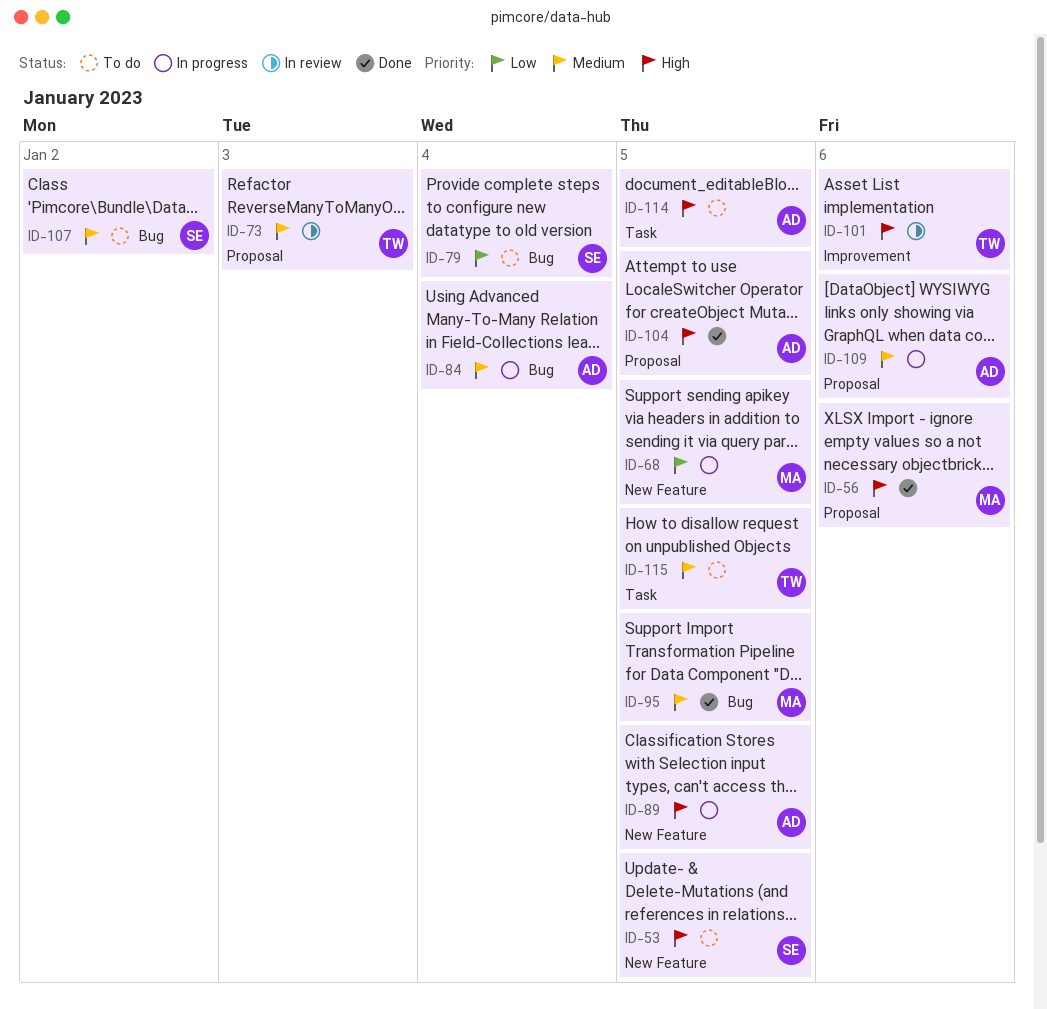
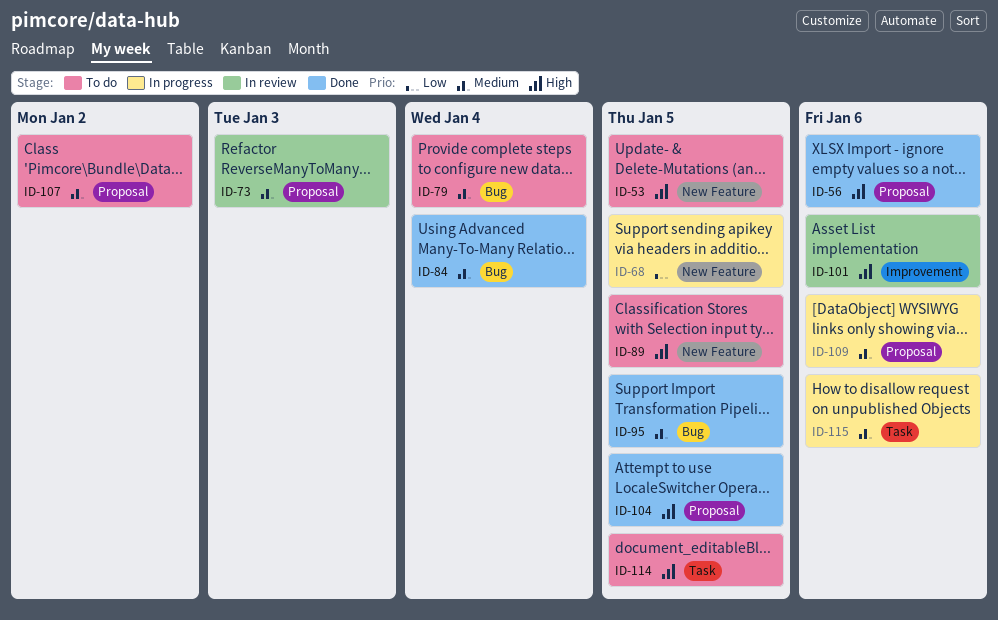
ID-79, priority: Low -> Medium
ID-84, status: In progress -> Done
ID-89, status: In progress -> To do
ID-107, label: Bug -> Proposal
ID-115, status: To do -> In progress
ID-115, due: Jan 5 -> Jan 6

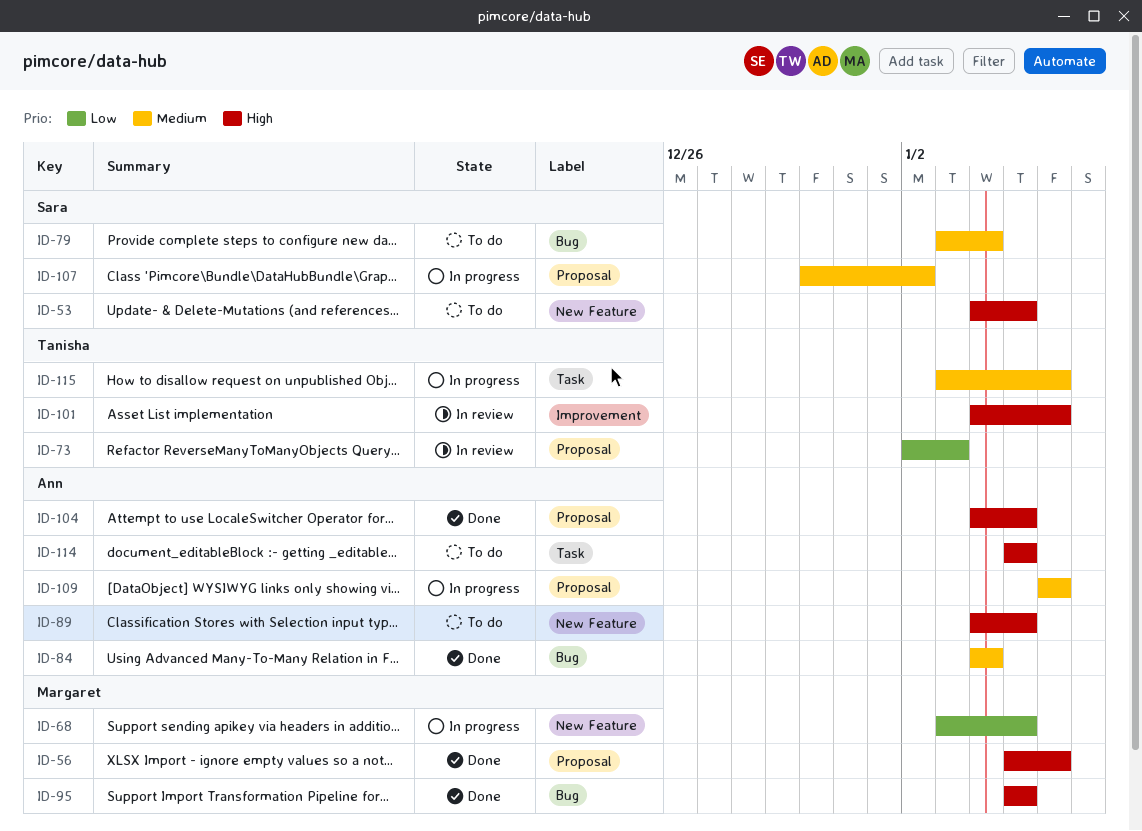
ID-73, priority: Medium -> Low
ID-95, priority: Medium -> High
ID-107, status: To do -> In progress

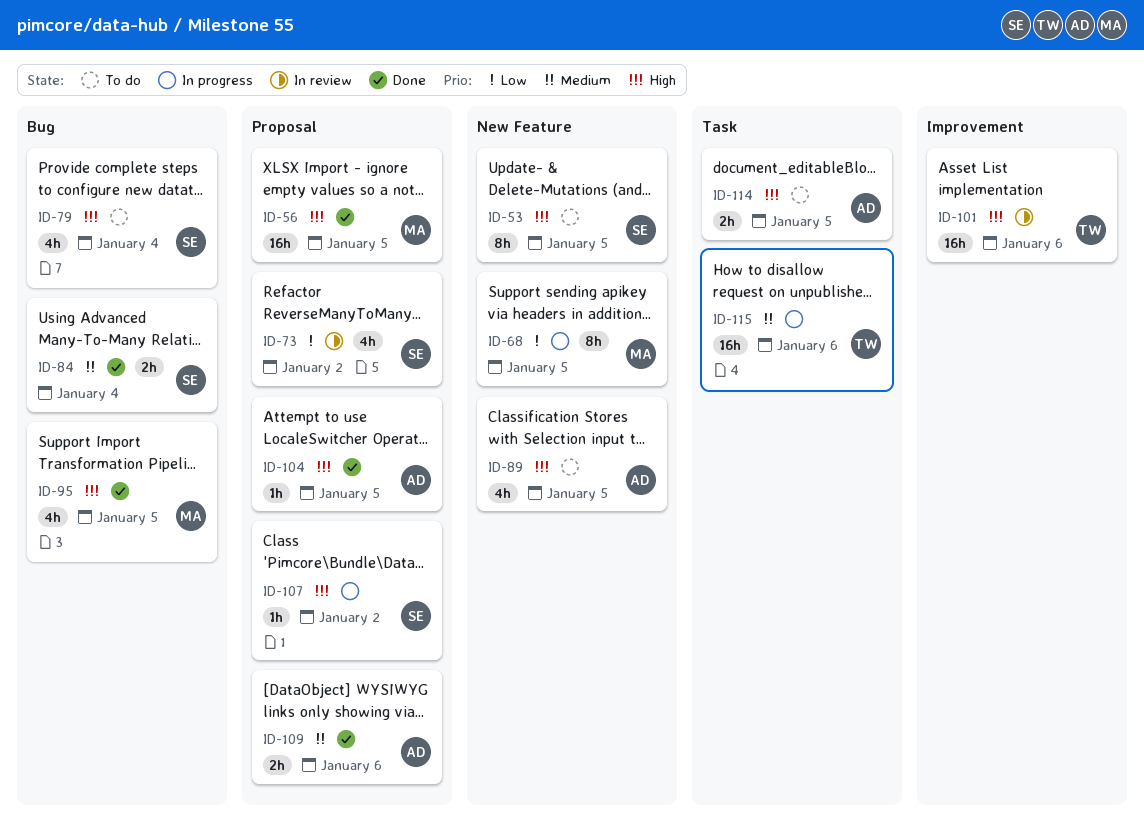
ID-56, due: Jan 6 -> Jan 5
ID-73, owner: Tanisha -> Sara
ID-73, due: Jan 3 -> Jan 2
ID-79, priority: Medium -> High
ID-84, owner: Ann -> Sara
ID-107, priority: Medium -> High
ID-109, status: In progress -> Done

